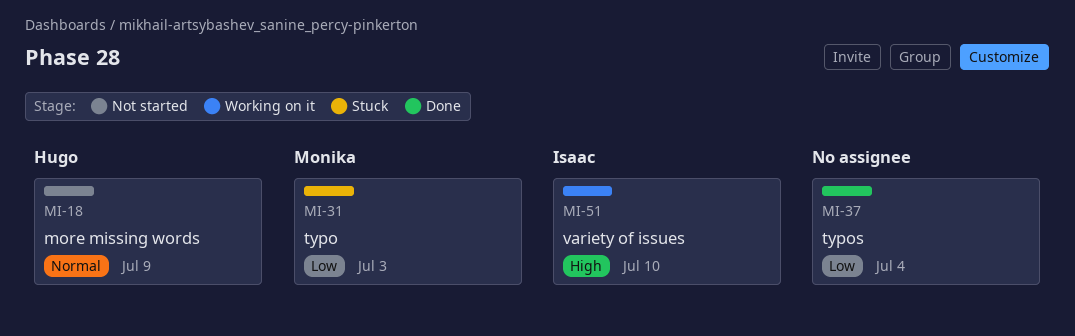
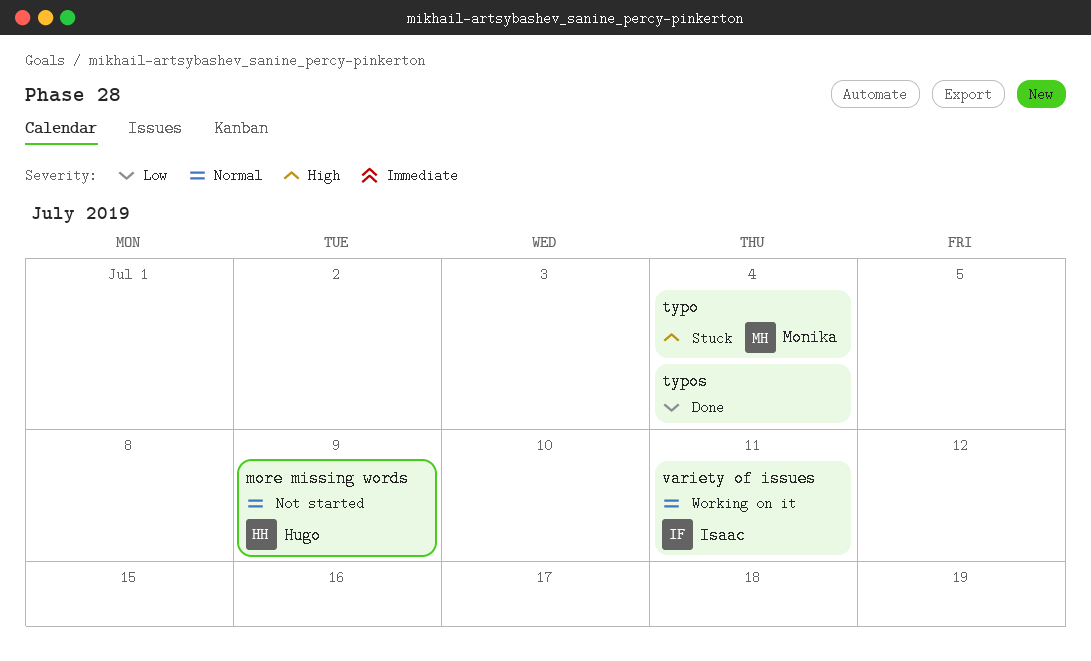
typo, priority: Low -> High
typo, due: Jul 3 -> Jul 4
variety of issues, priority: High -> Normal
variety of issues, due: Jul 10 -> Jul 11

